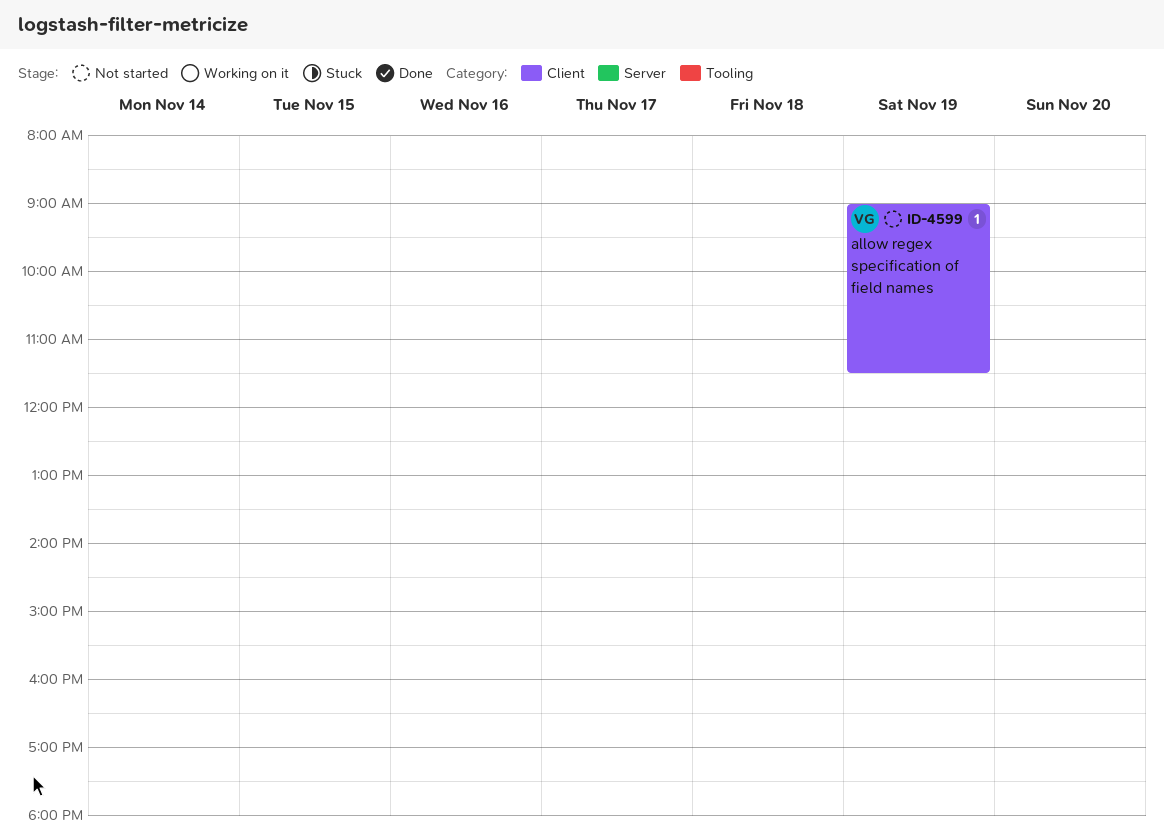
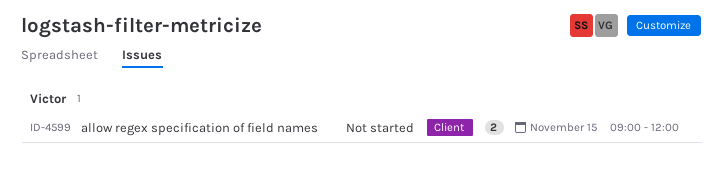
ID-4599, estimate: 1 -> 2
ID-4599, day: Nov 19 -> Nov 15
ID-4599, ends: 11:30 -> 12:00

